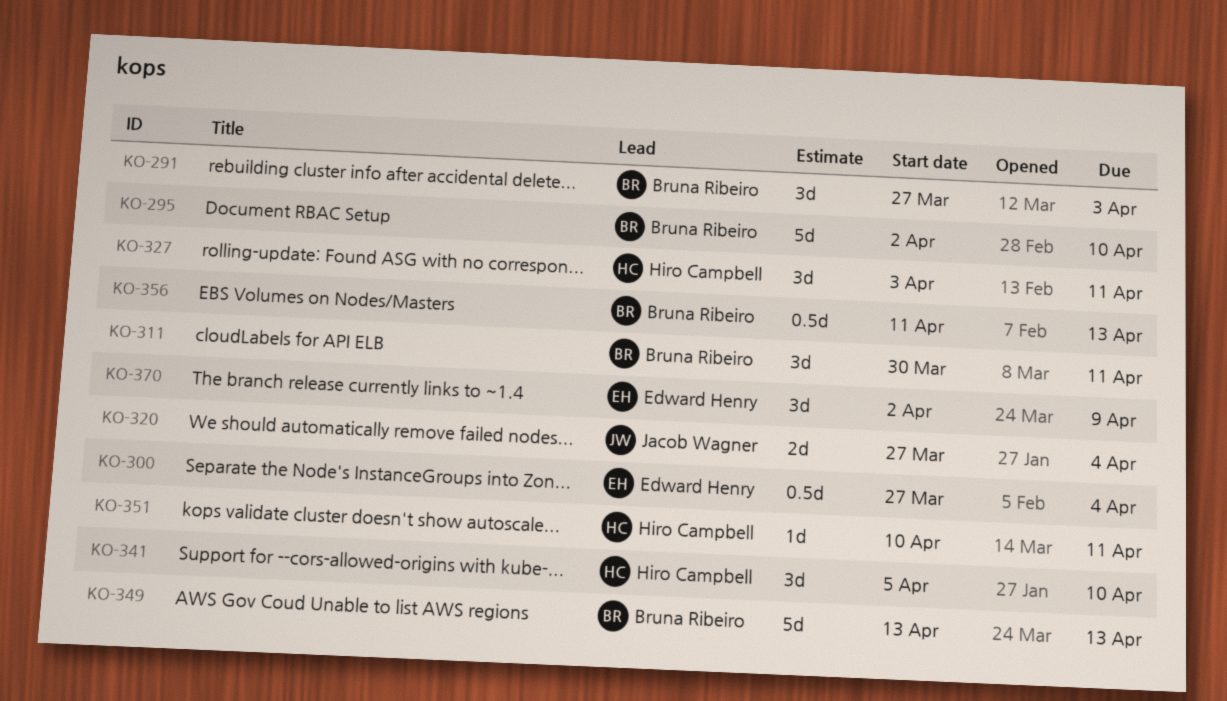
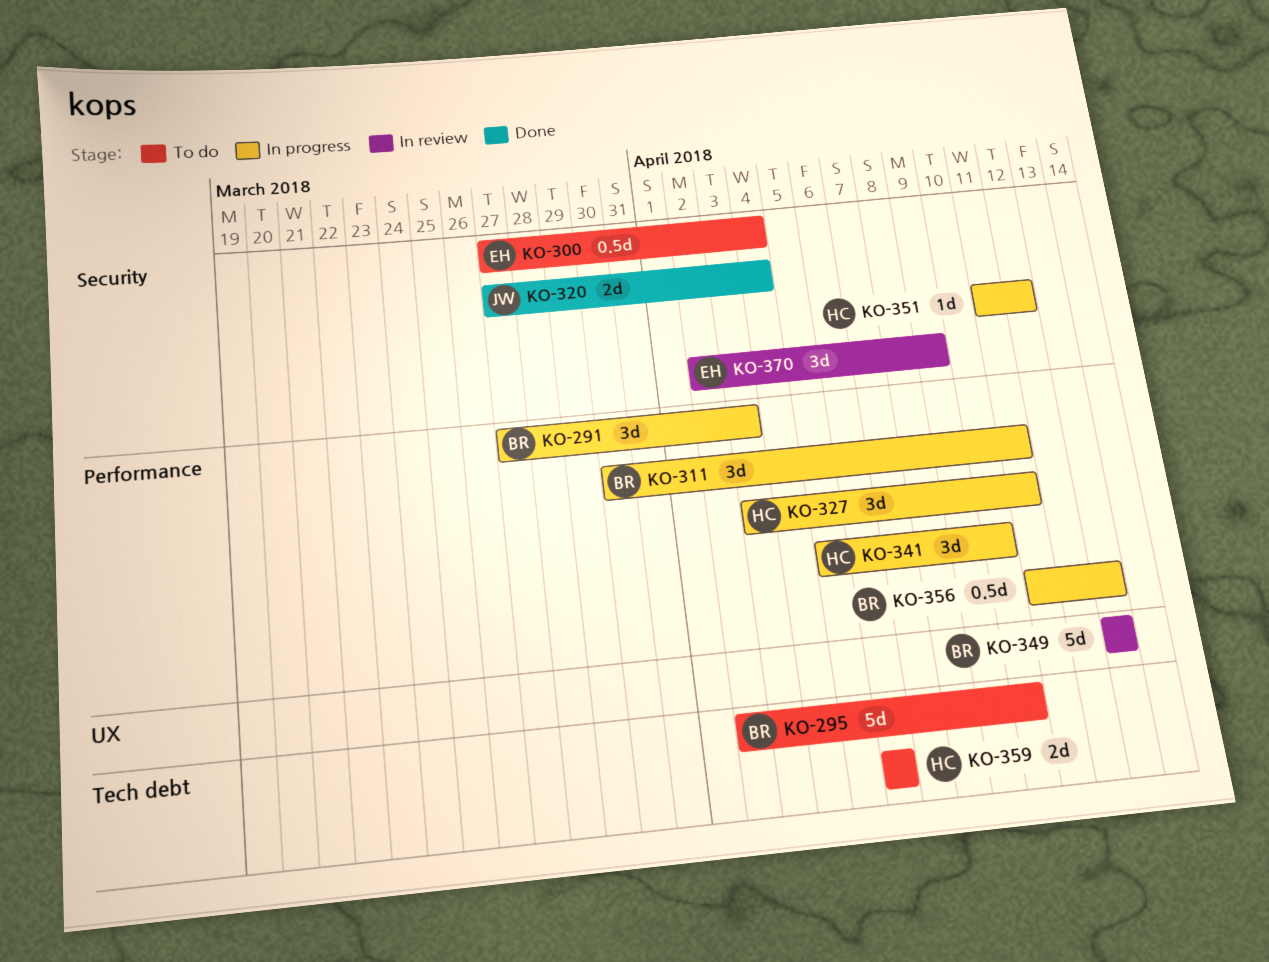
KO-351, start: Apr 10 -> Apr 11
KO-351, due: Apr 11 -> Apr 12
KO-359: none -> present

